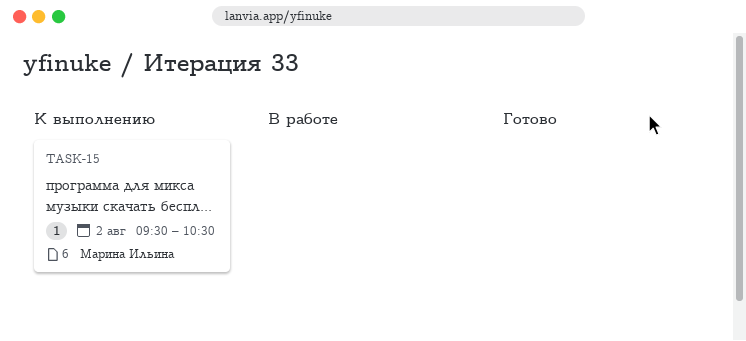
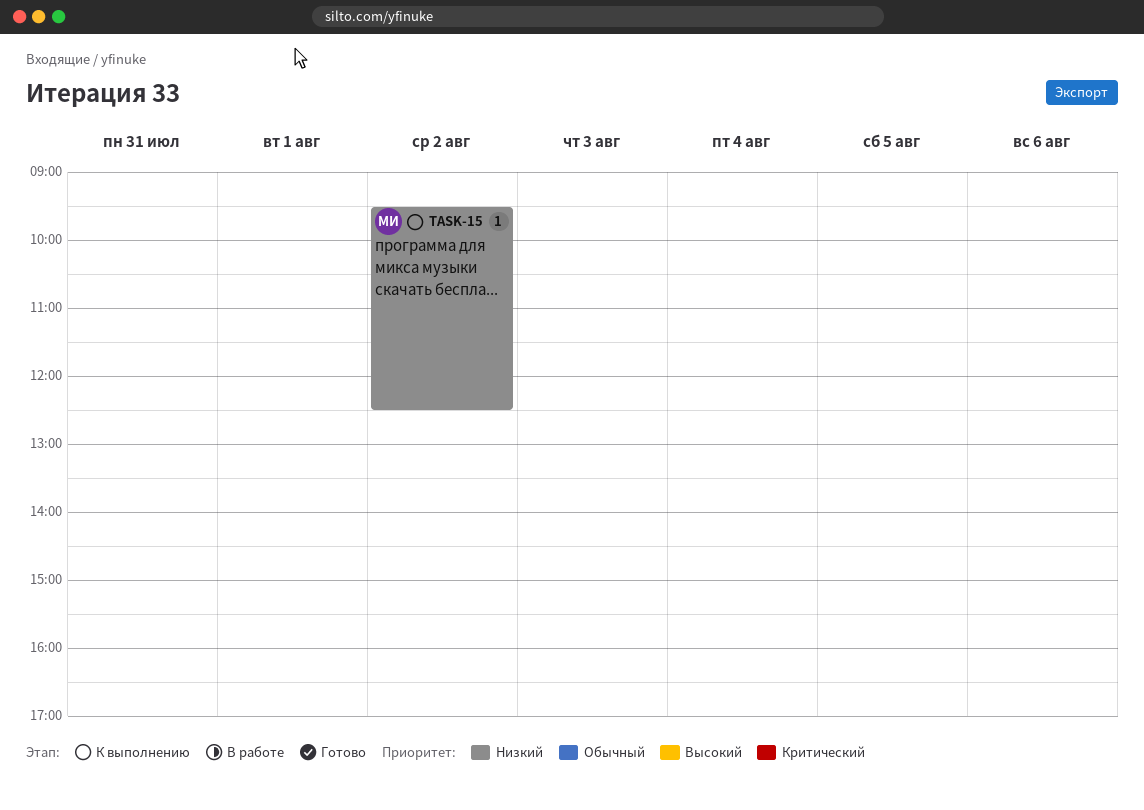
TASK-15, ends: 10:30 -> 12:30

